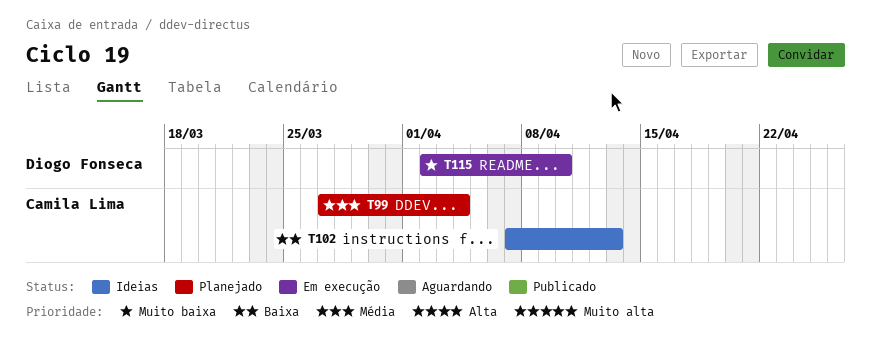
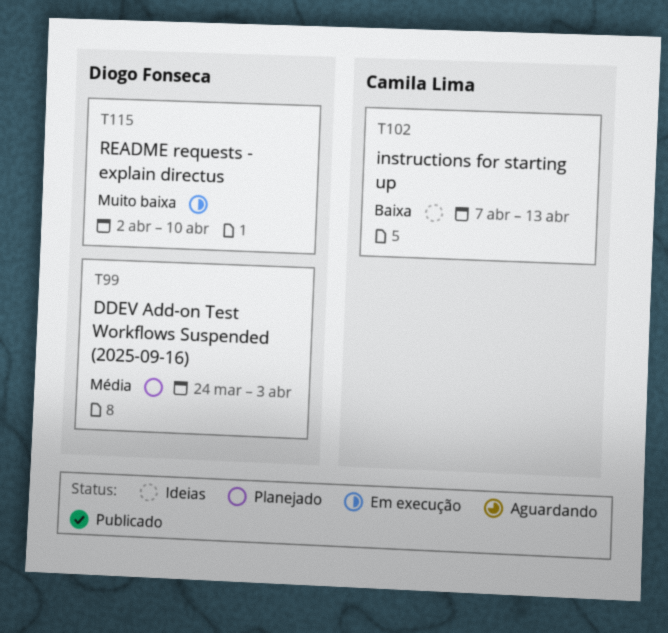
T99, owner: Camila Lima -> Diogo Fonseca
T99, start: Mar 27 -> Mar 24
T99, due: Apr 4 -> Apr 3

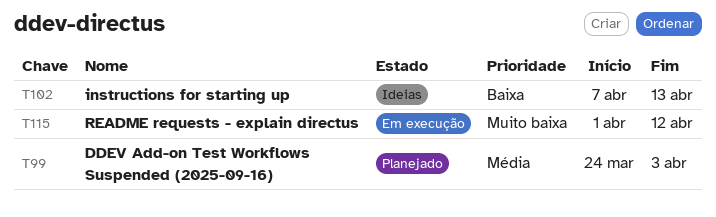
T115, start: Apr 2 -> Apr 1
T115, due: Apr 10 -> Apr 12

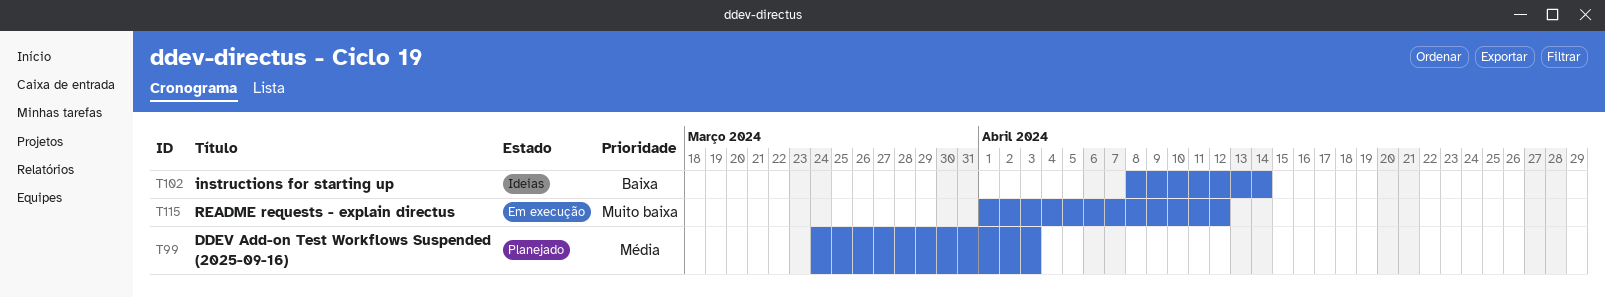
T102, start: Apr 7 -> Apr 8
T102, due: Apr 13 -> Apr 14

